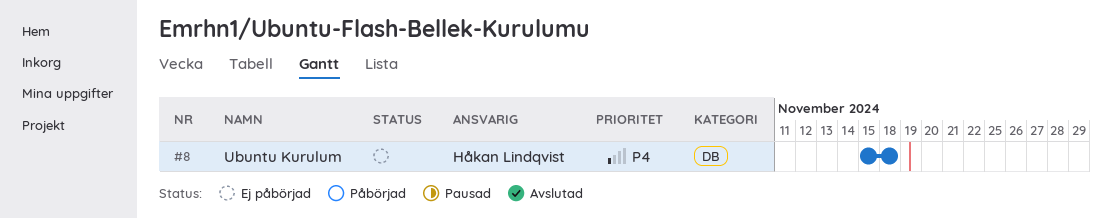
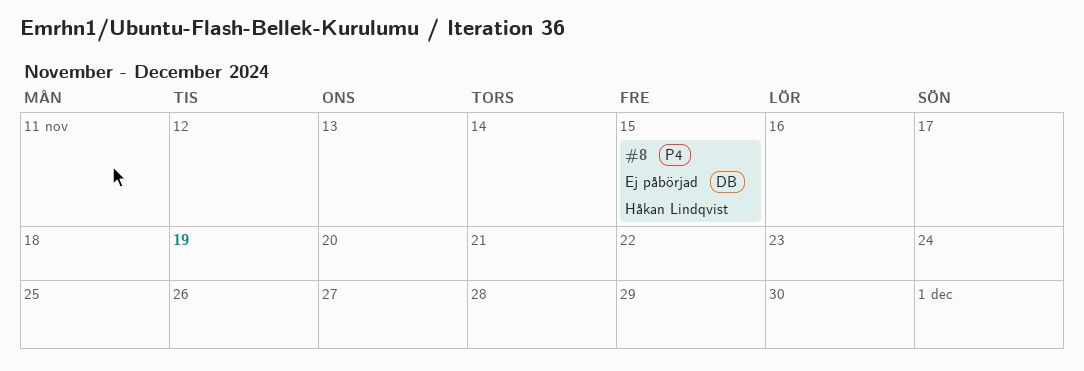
#8, due: Nov 18 -> Nov 15

